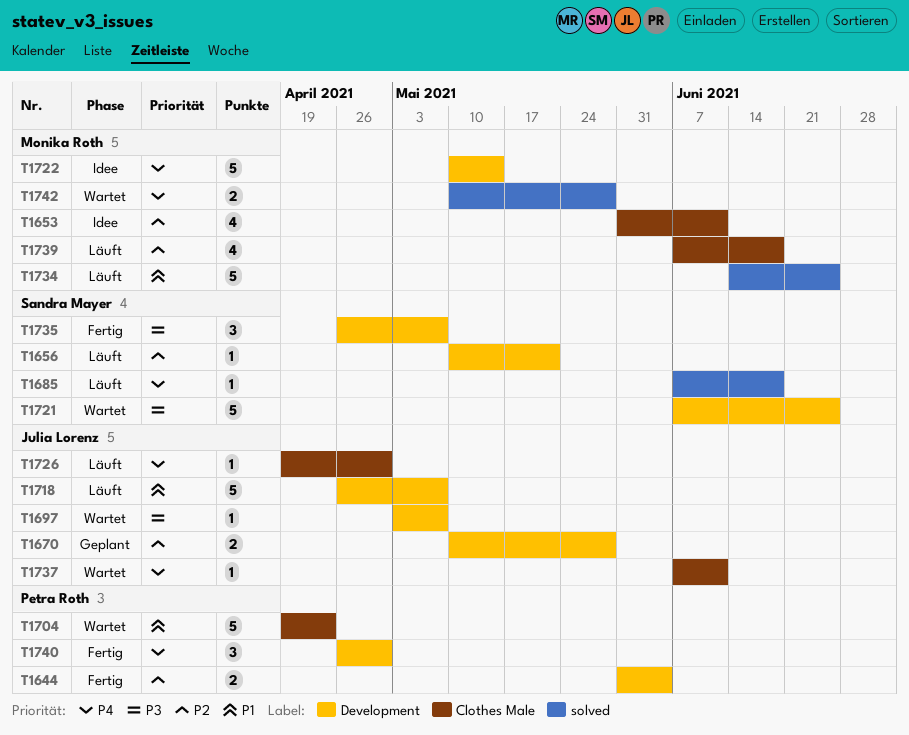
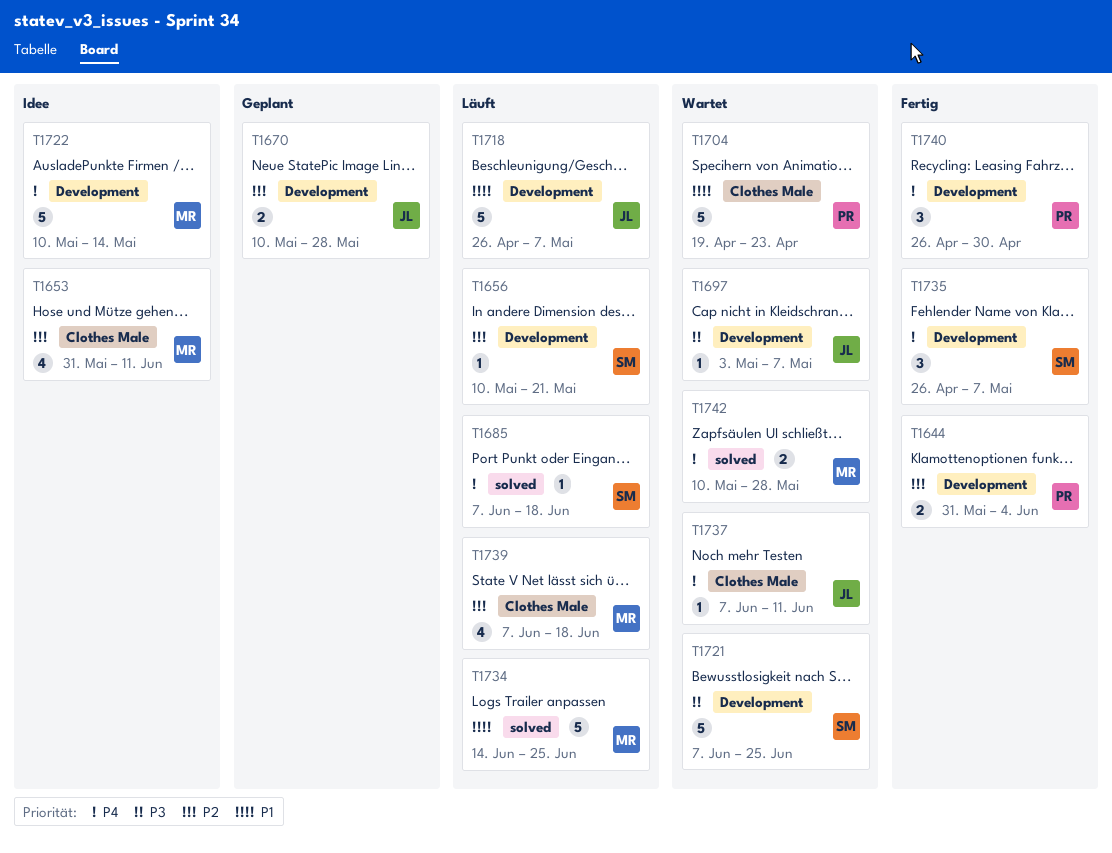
T1726: present -> none
T1735, priority: P3 -> P4

